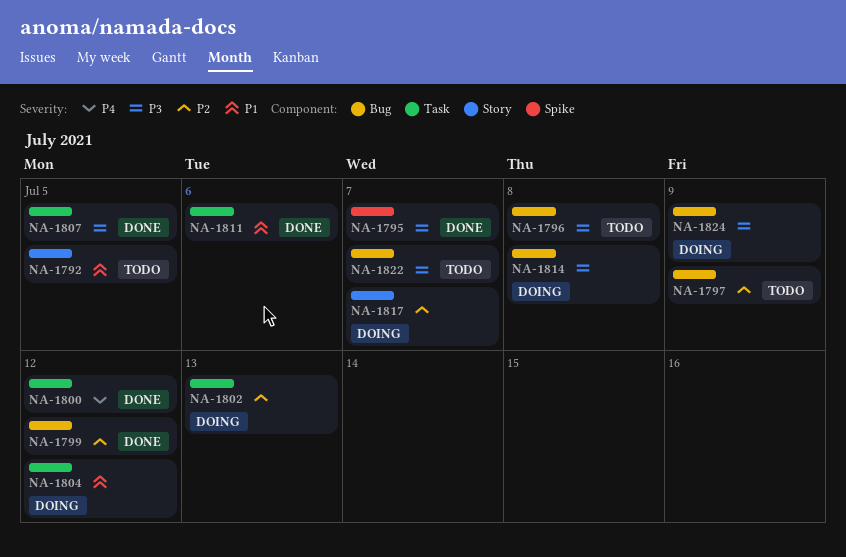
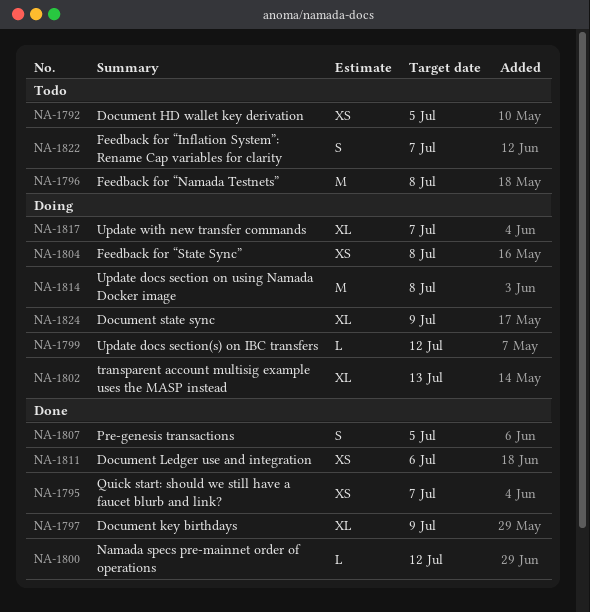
NA-1797, status: Todo -> Done
NA-1799, status: Done -> Doing
NA-1804, due: Jul 12 -> Jul 8

